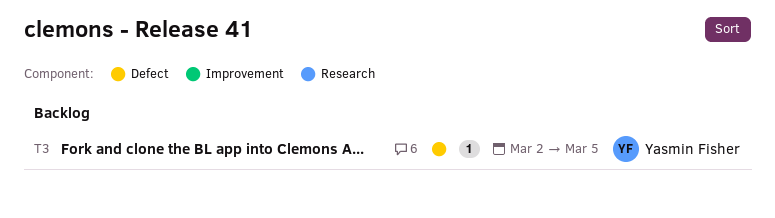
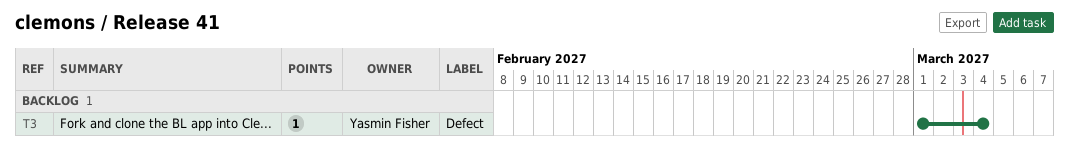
T3, start: Mar 2 -> Mar 1
T3, due: Mar 5 -> Mar 4

